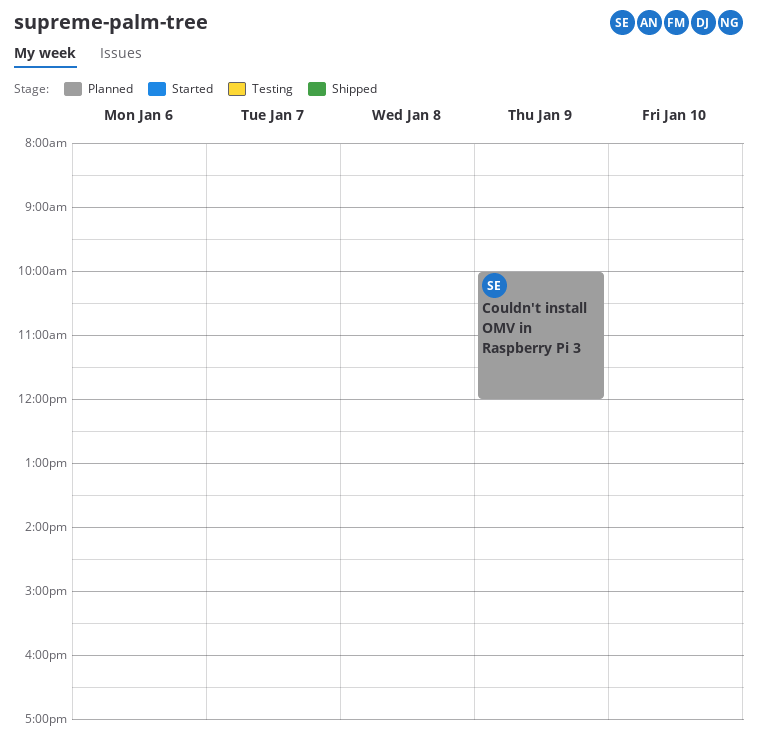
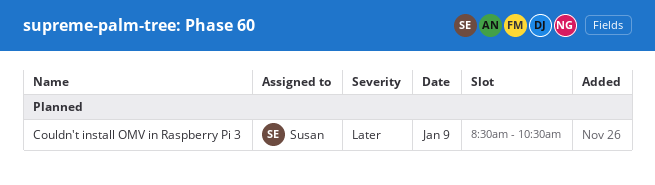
Couldn't install OMV in Raspberry Pi 3, begins: 10:00 -> 08:30
Couldn't install OMV in Raspberry Pi 3, ends: 12:00 -> 10:30

